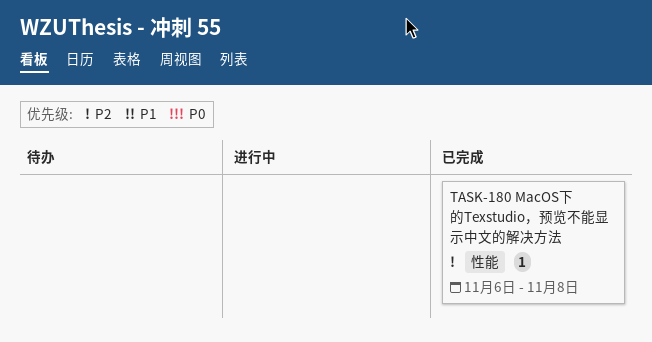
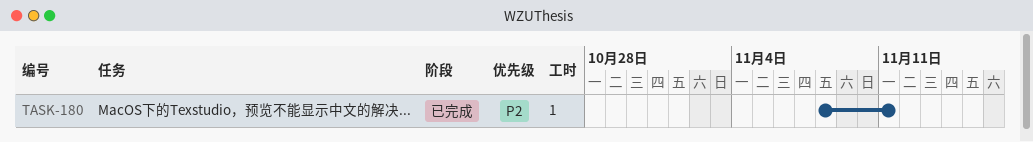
TASK-180, start: Nov 6 -> Nov 8
TASK-180, due: Nov 8 -> Nov 11

